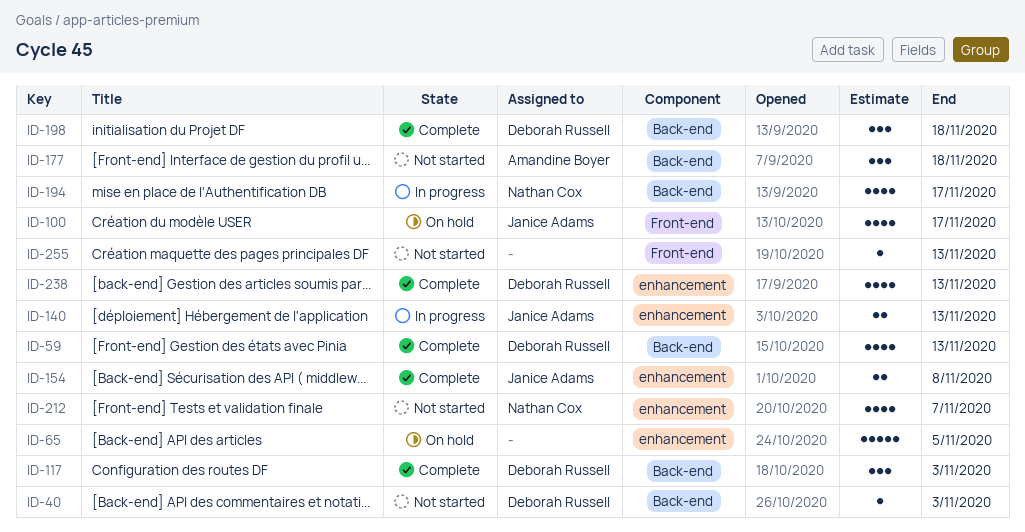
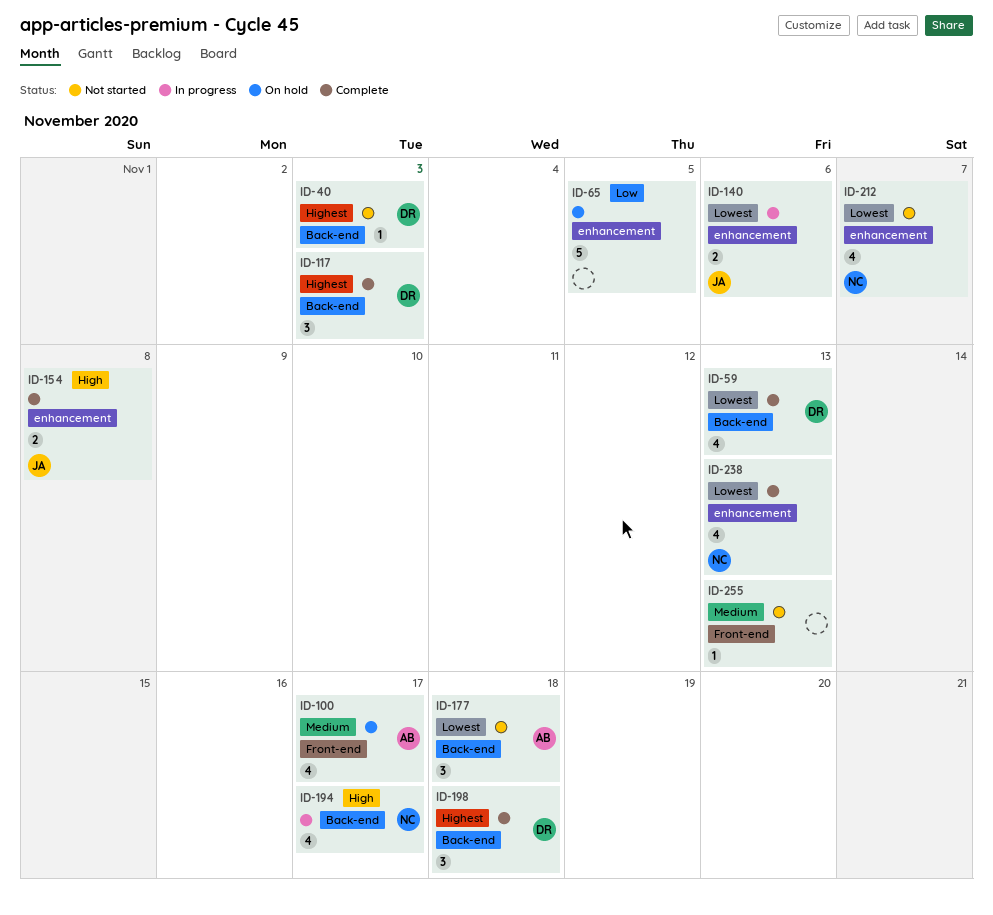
ID-100, owner: Janice Adams -> Amandine Boyer
ID-140, due: Nov 13 -> Nov 6
ID-238, owner: Deborah Russell -> Nathan Cox

